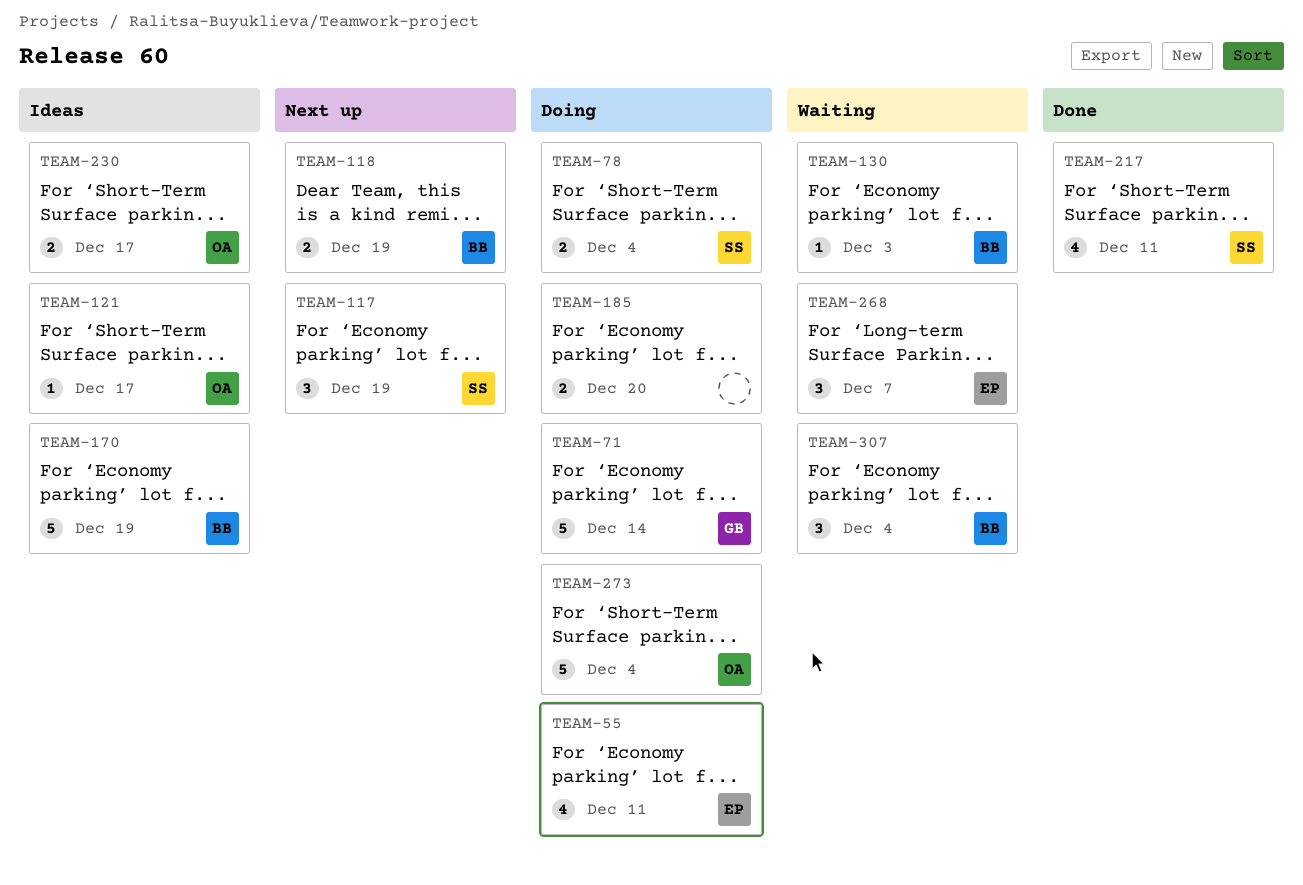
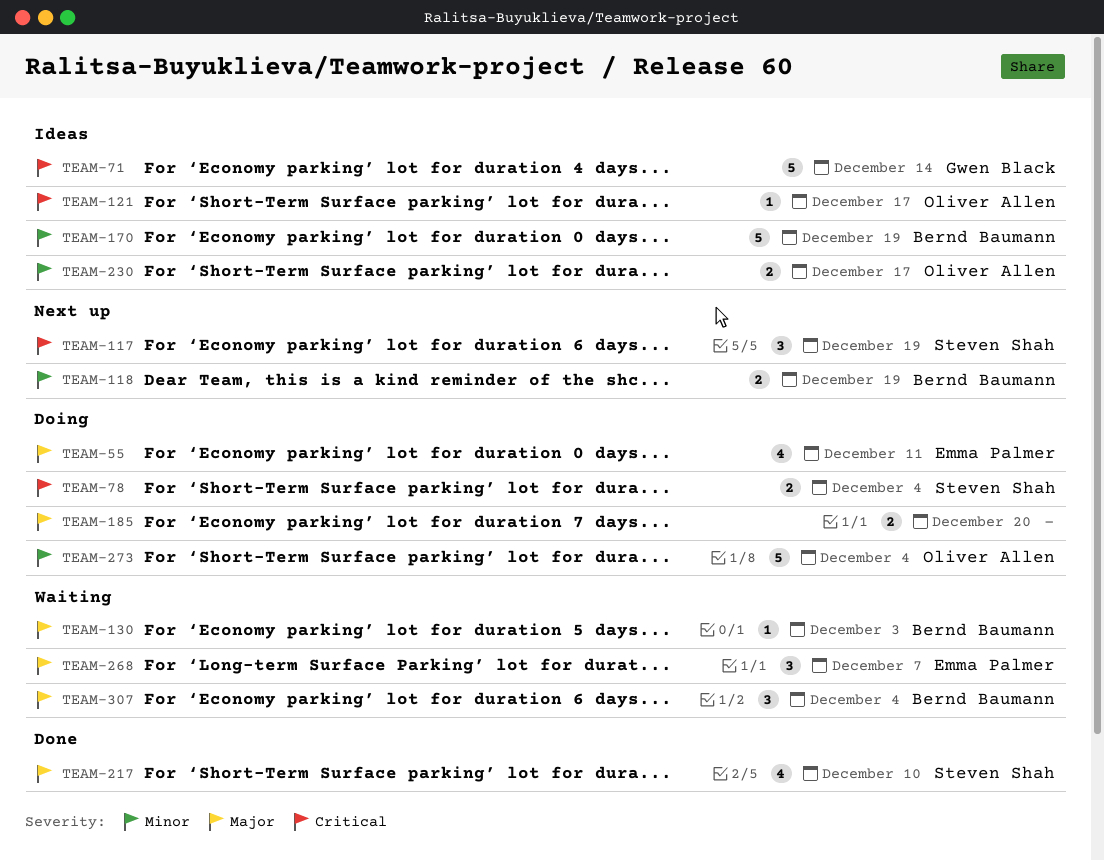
TEAM-71, status: Doing -> Ideas
TEAM-217, due: Dec 11 -> Dec 10

